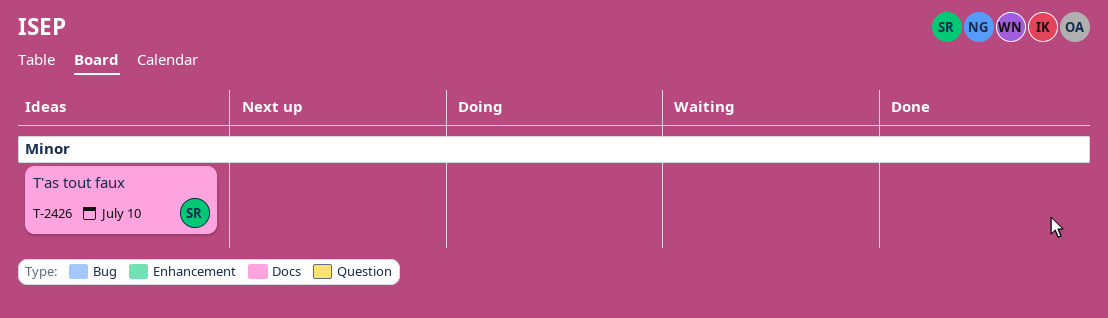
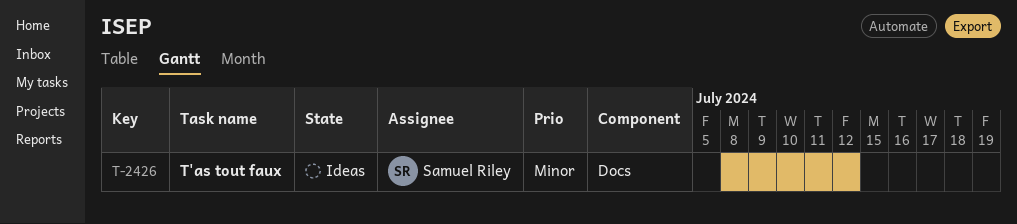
T-2426, due: Jul 10 -> Jul 12

